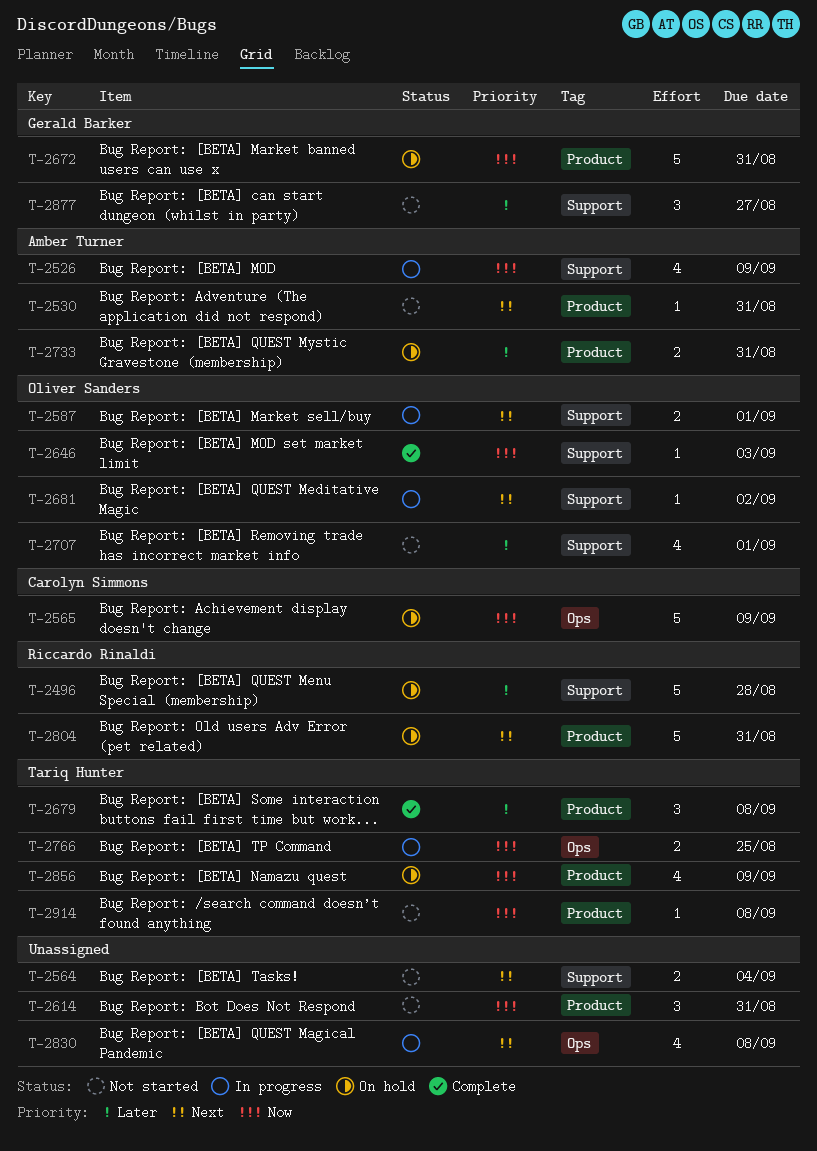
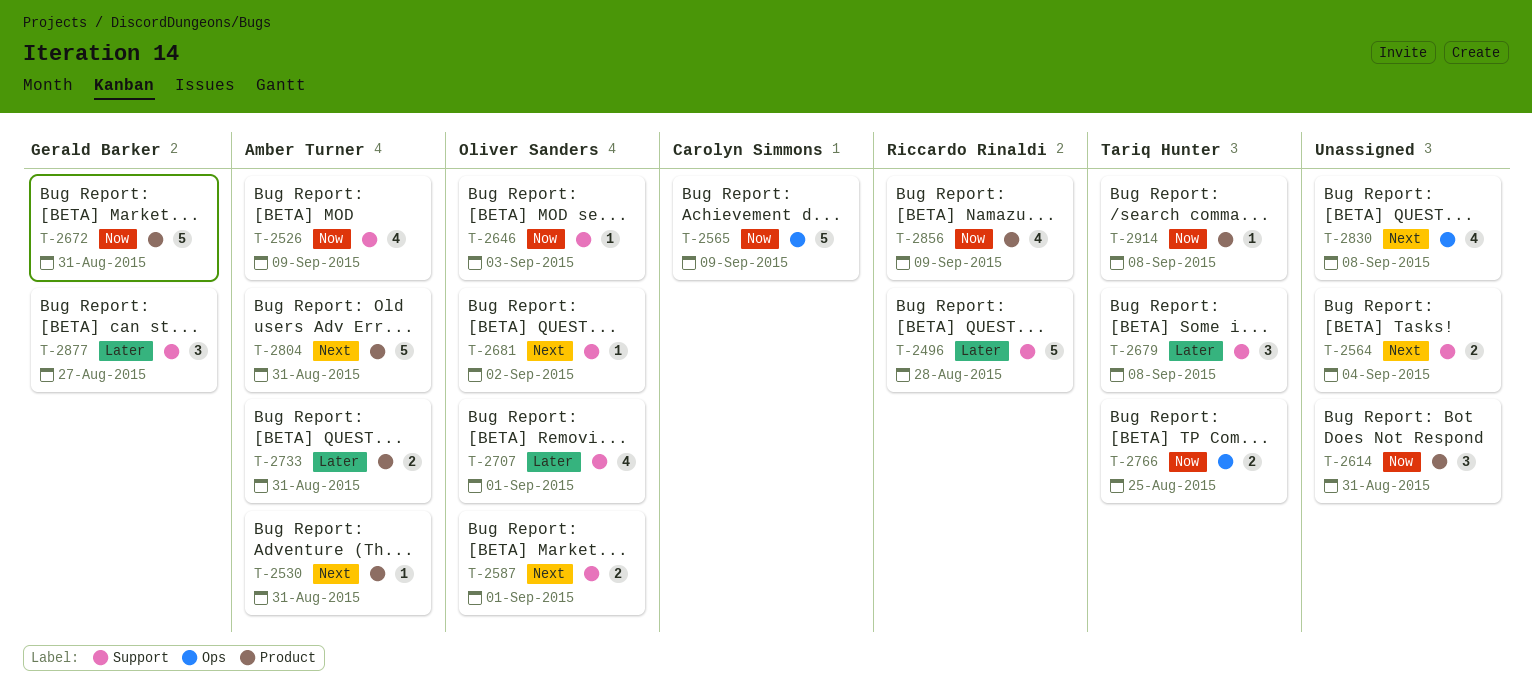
T-2679, label: Product -> Support
T-2804, owner: Riccardo Rinaldi -> Amber Turner
T-2856, owner: Tariq Hunter -> Riccardo Rinaldi

